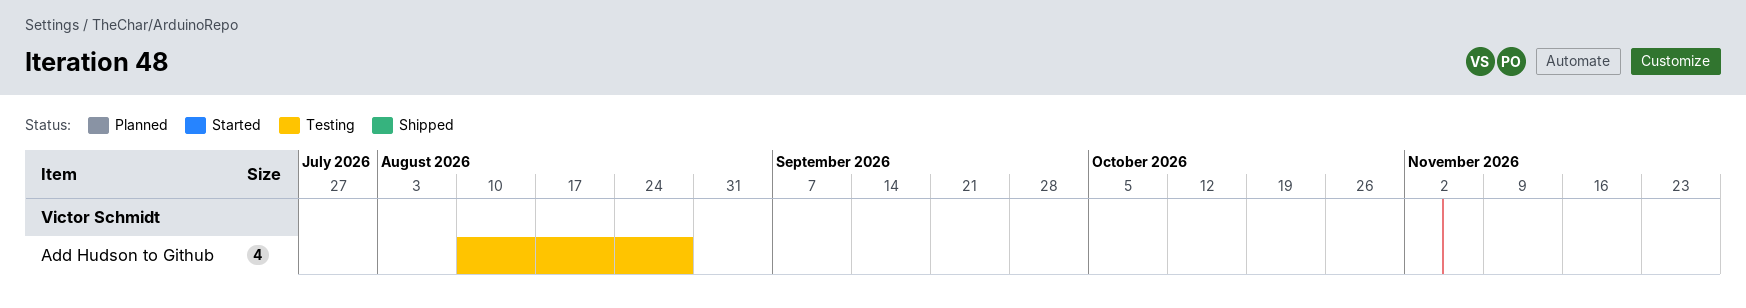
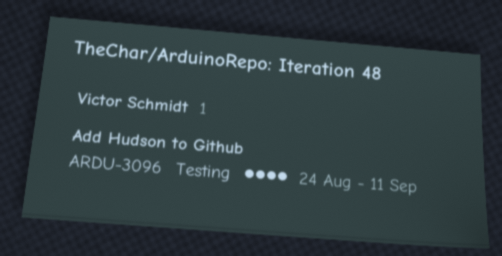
Add Hudson to Github, start: Aug 10 -> Aug 24
Add Hudson to Github, due: Aug 28 -> Sep 11

